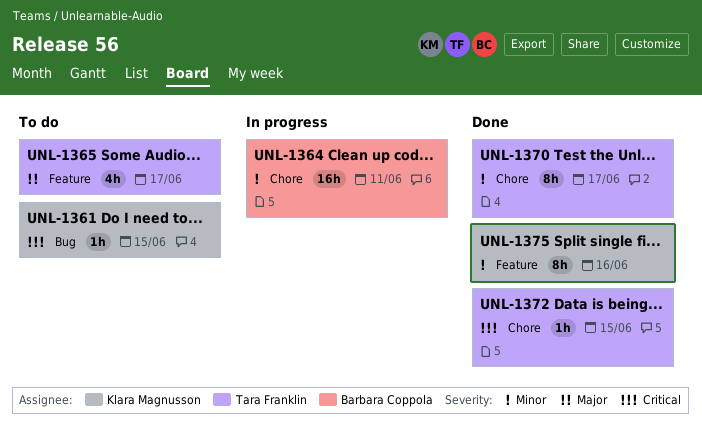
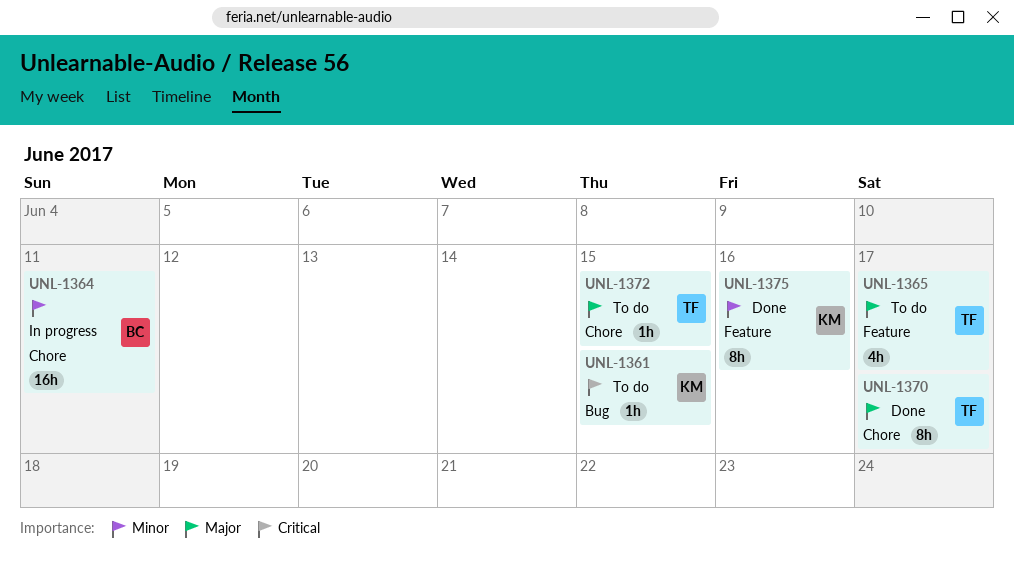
UNL-1370, priority: Minor -> Major
UNL-1372, status: Done -> To do
UNL-1372, priority: Critical -> Major

